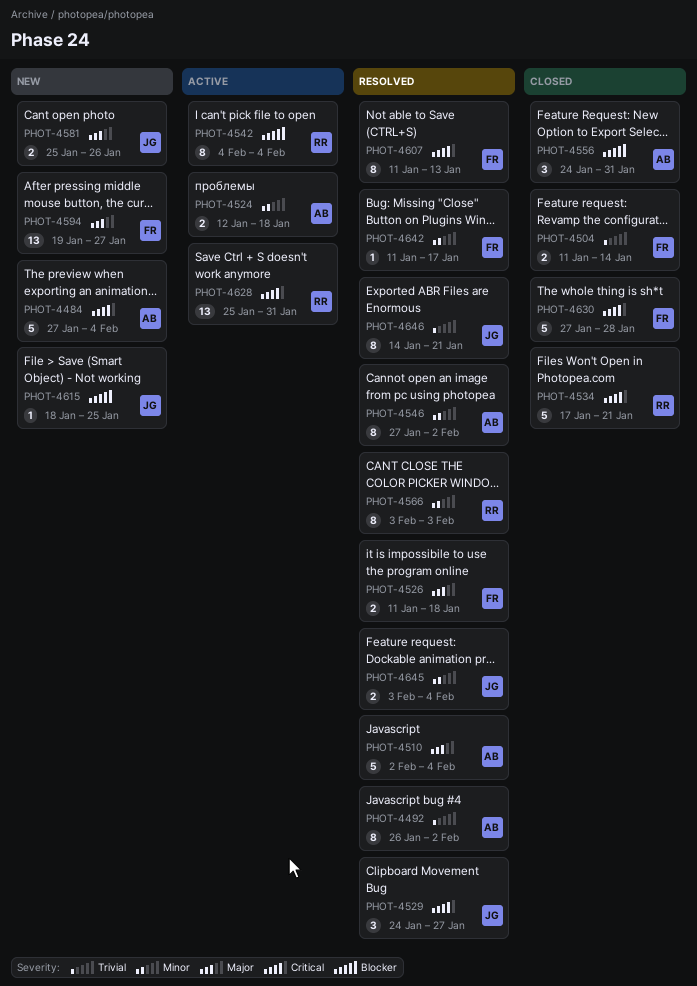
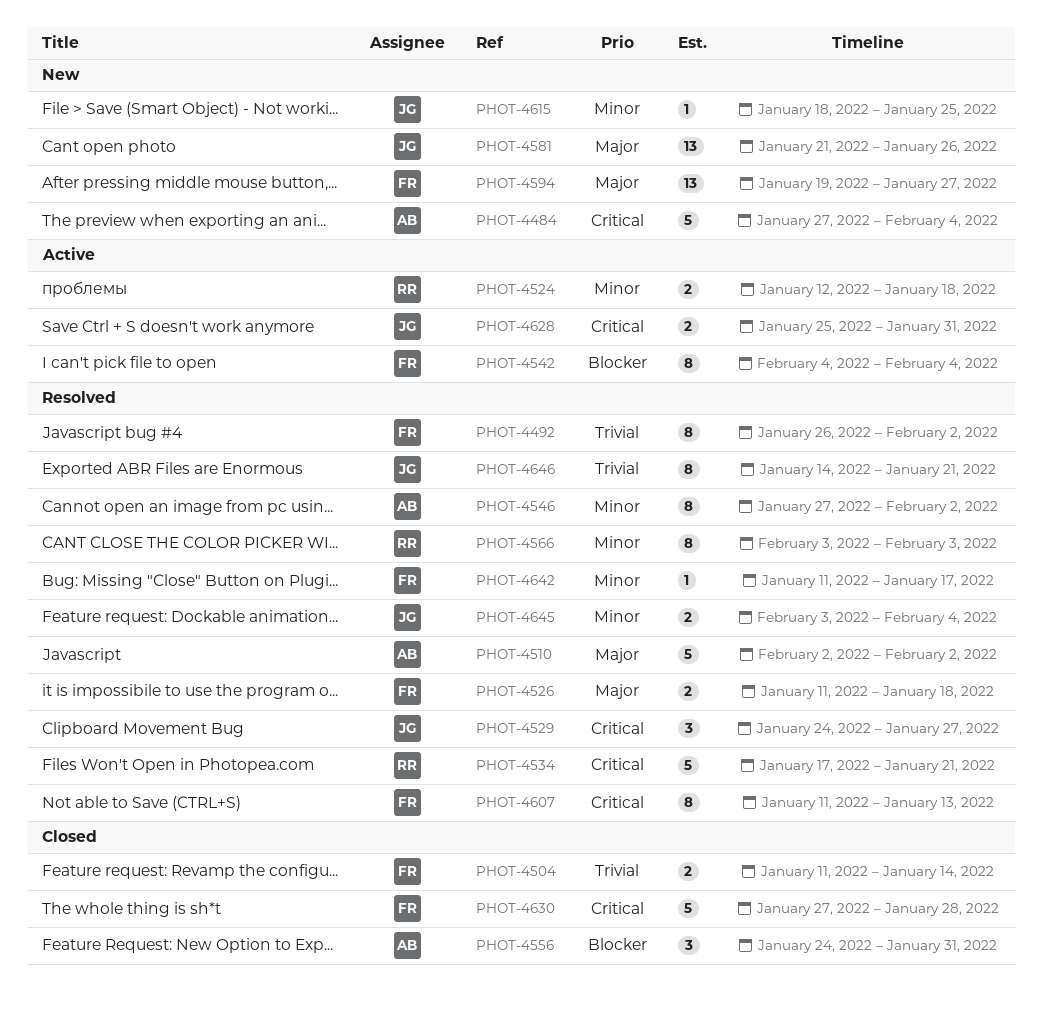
PHOT-4492, owner: AB -> FR
PHOT-4510, due: Feb 4 -> Feb 2
PHOT-4524, owner: AB -> RR
PHOT-4534, status: Closed -> Resolved
PHOT-4542, owner: RR -> FR
PHOT-4581, estimate: 2 -> 13
PHOT-4581, start: Jan 25 -> Jan 21
PHOT-4615, priority: Blocker -> Minor
PHOT-4628, owner: RR -> JG
PHOT-4628, estimate: 13 -> 2

